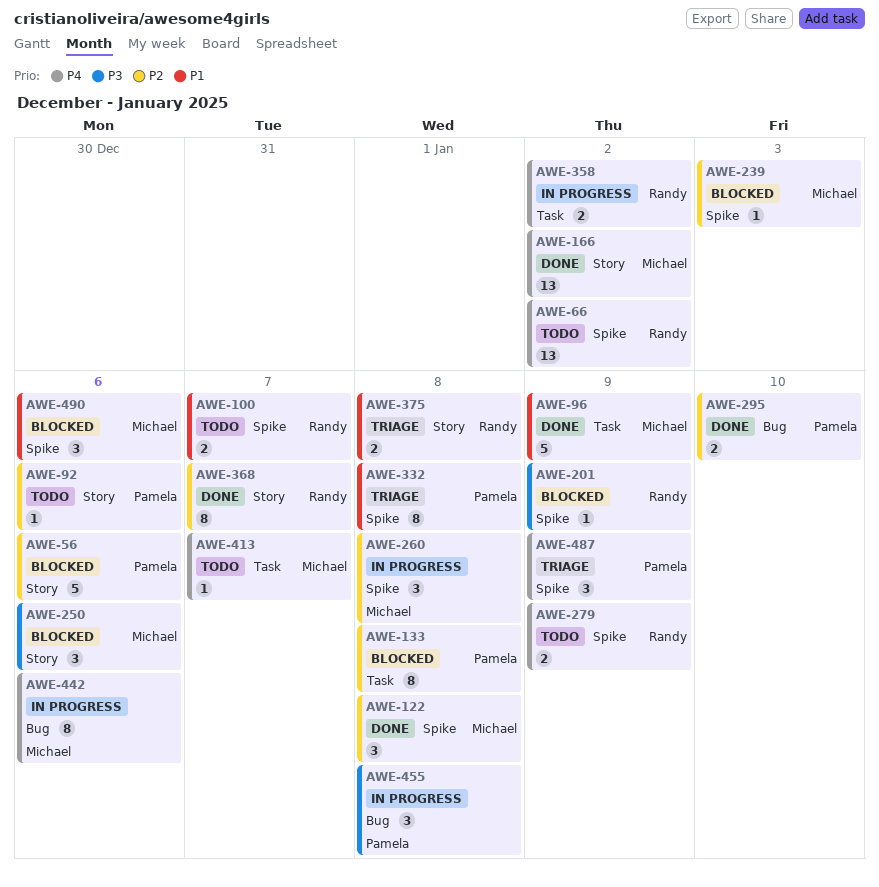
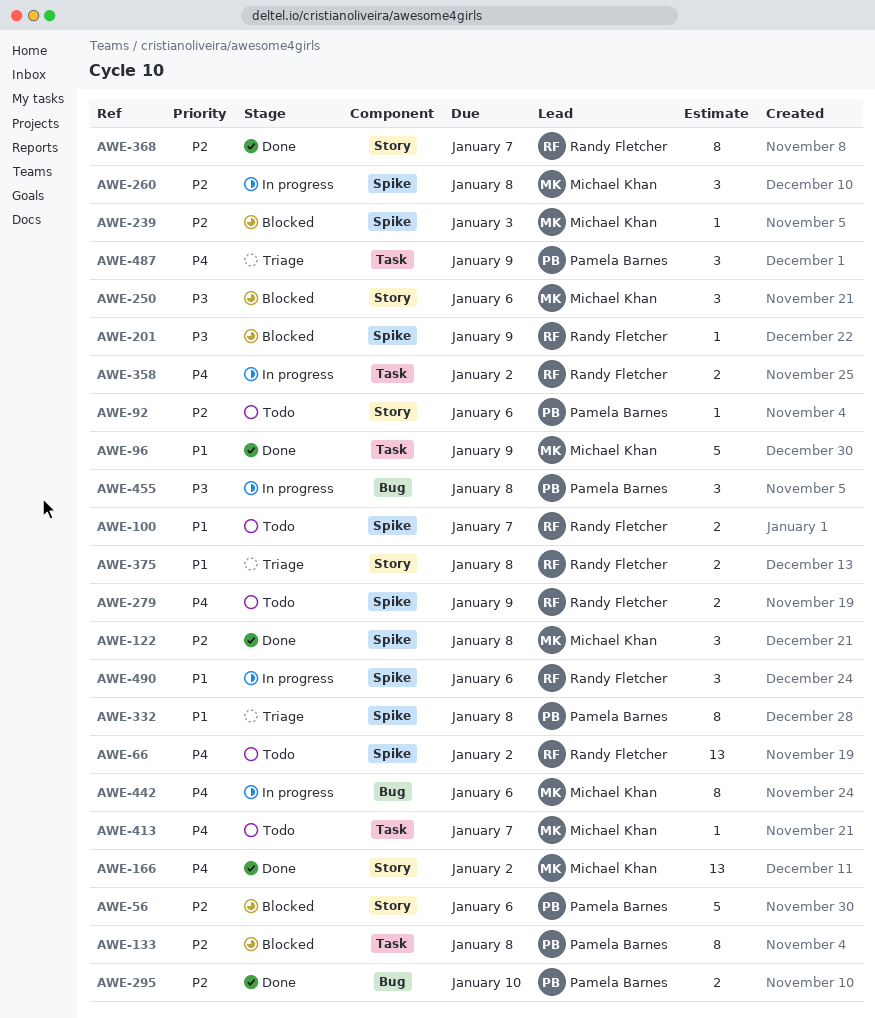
AWE-487, label: Spike -> Task
AWE-490, status: Blocked -> In progress
AWE-490, owner: Michael Khan -> Randy Fletcher

